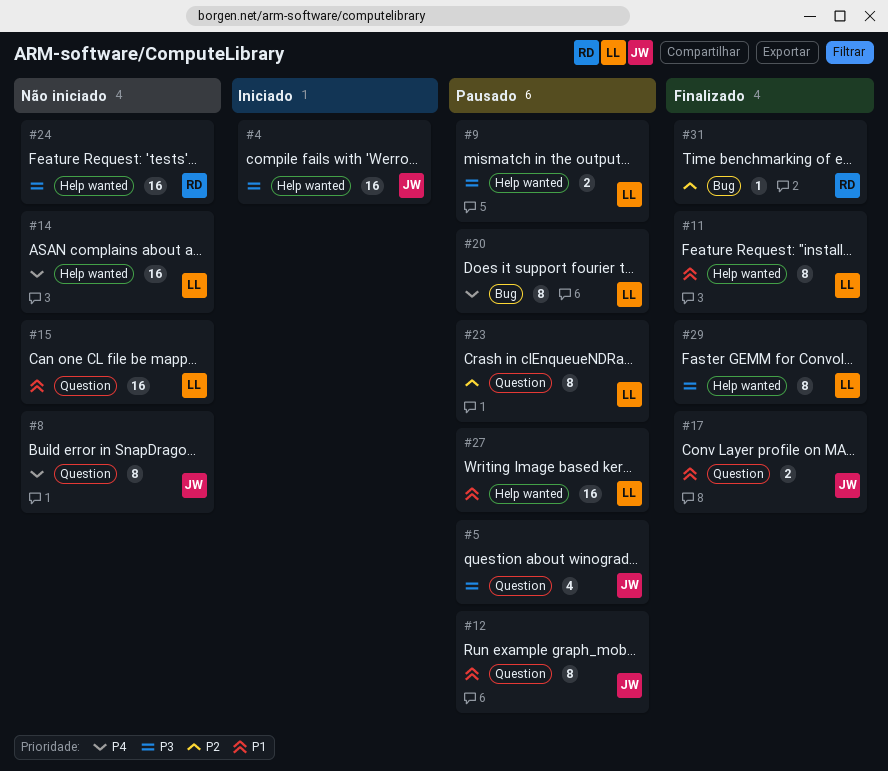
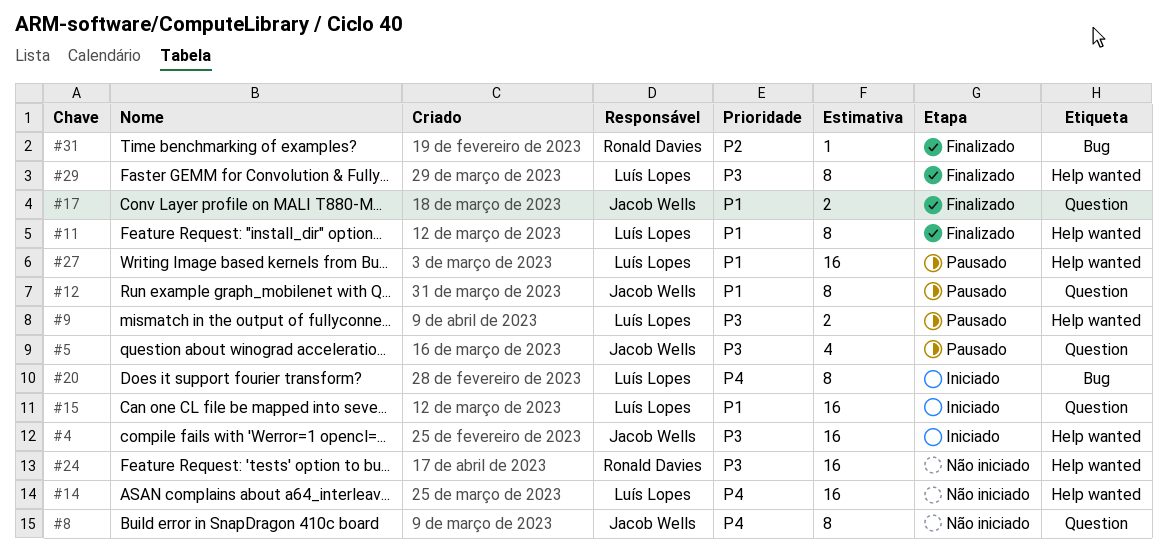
#15, status: Não iniciado -> Iniciado
#20, status: Pausado -> Iniciado
#23: present -> none

